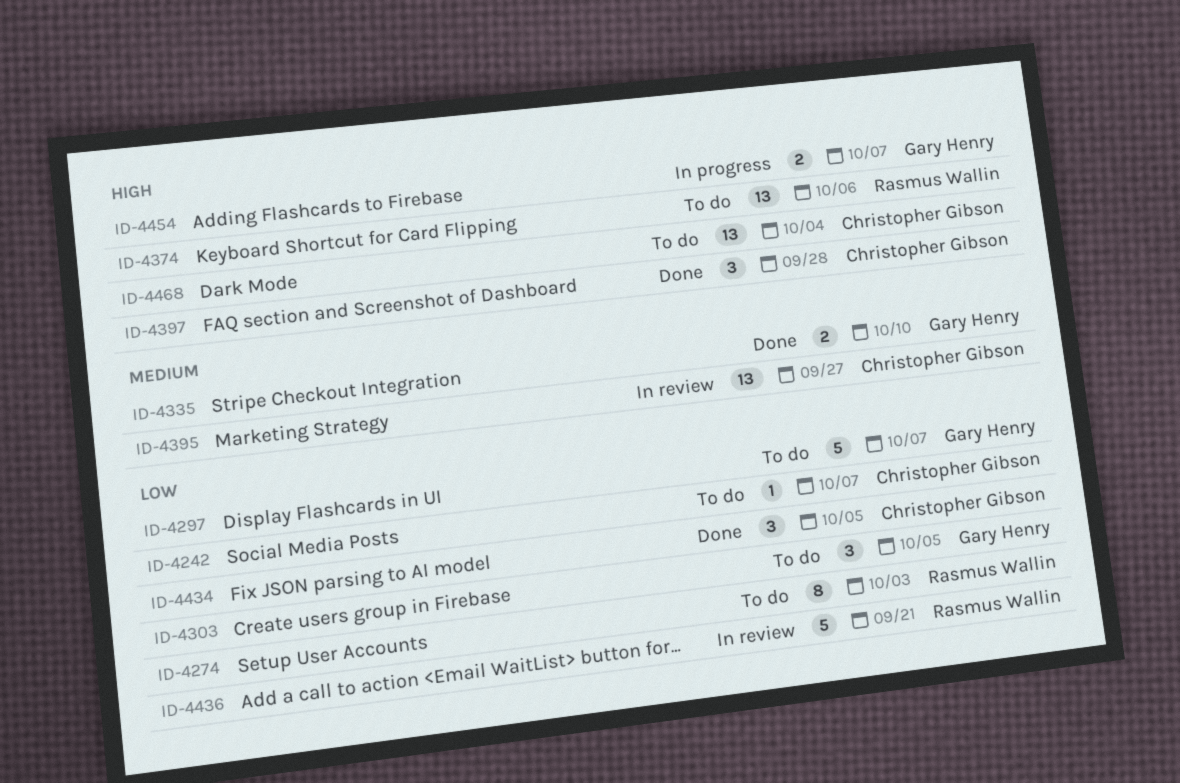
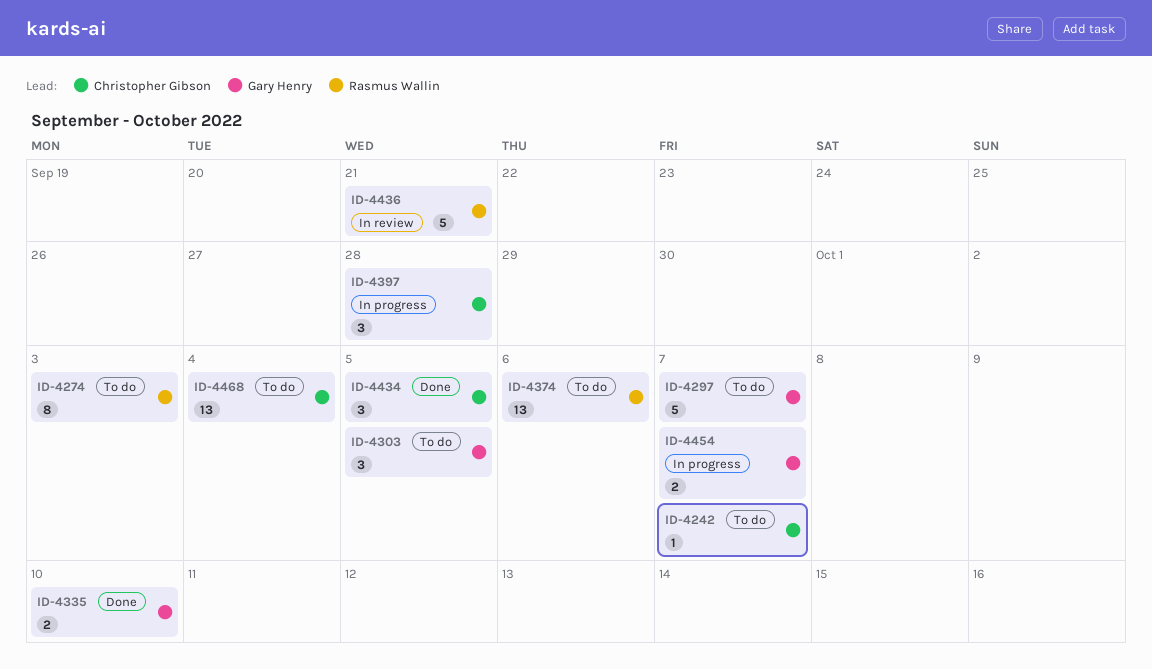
ID-4395: present -> none
ID-4397, status: Done -> In progress

